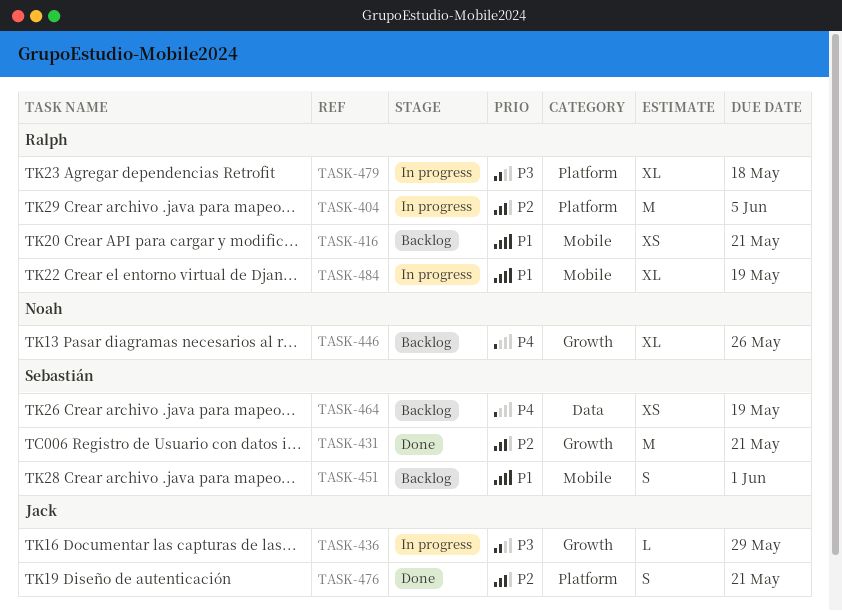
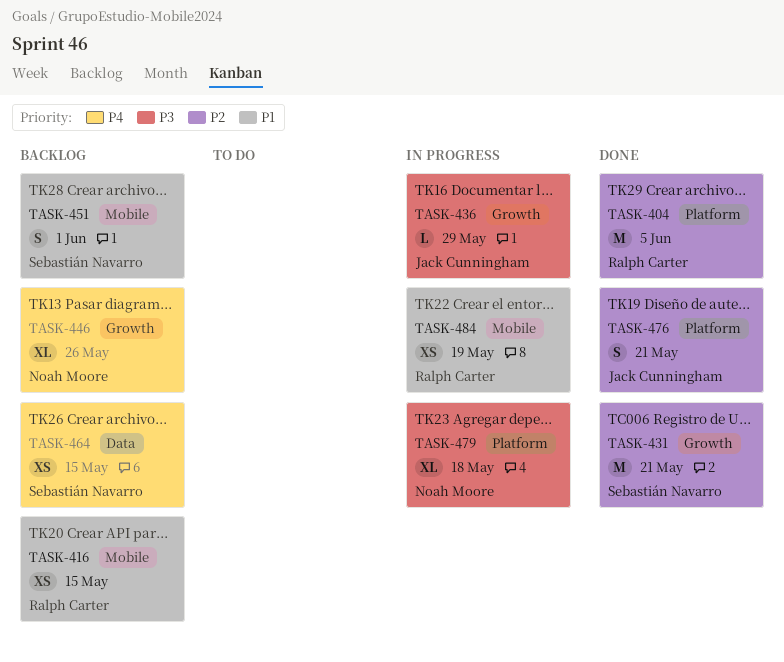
TASK-404, status: In progress -> Done
TASK-416, due: May 21 -> May 15
TASK-464, due: May 19 -> May 15
TASK-479, owner: Ralph Carter -> Noah Moore
TASK-484, estimate: XL -> XS

